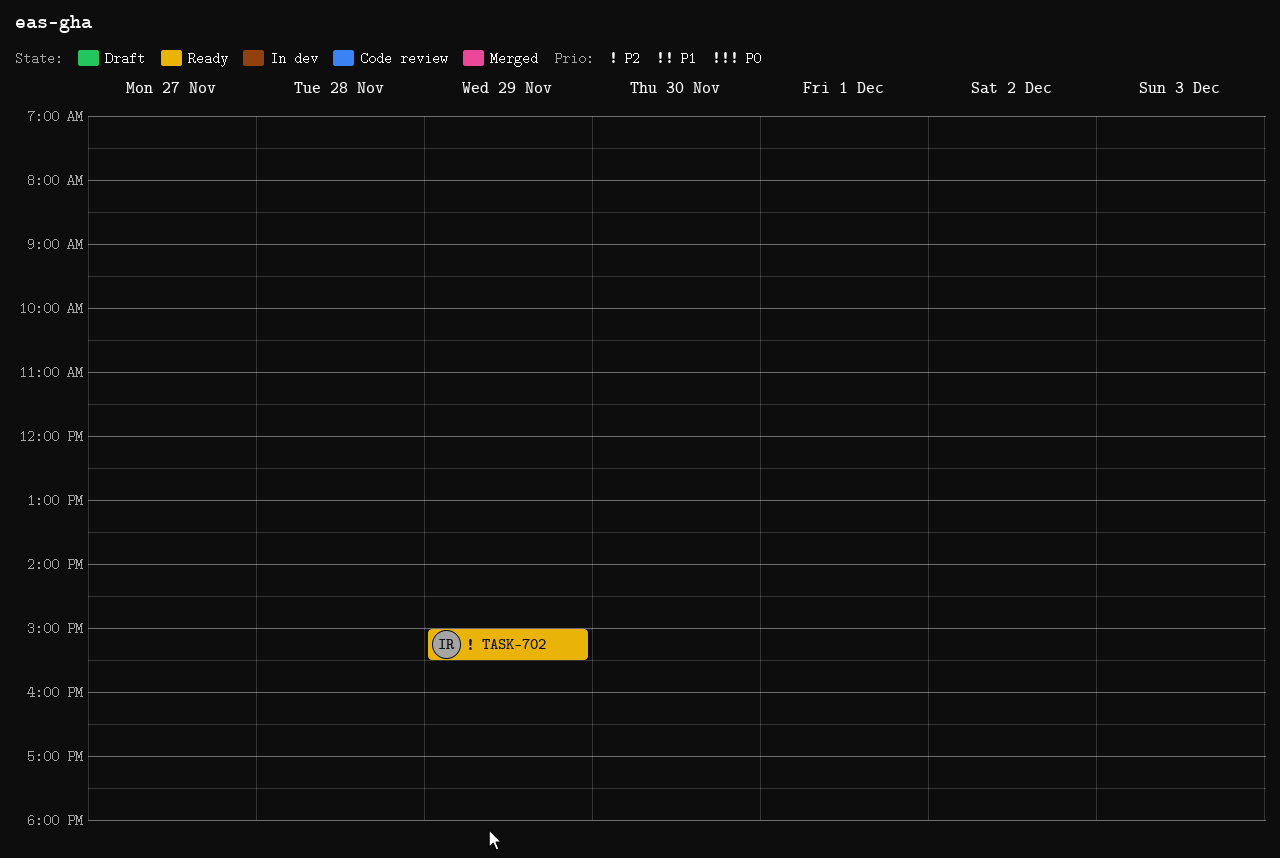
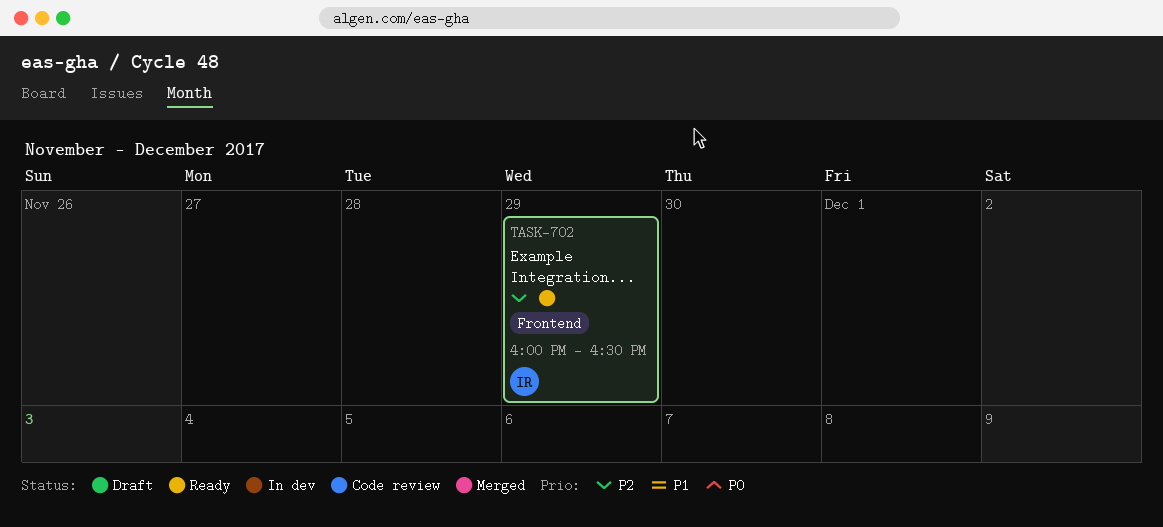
TASK-702, begins: 15:00 -> 16:00
TASK-702, ends: 15:30 -> 16:30

